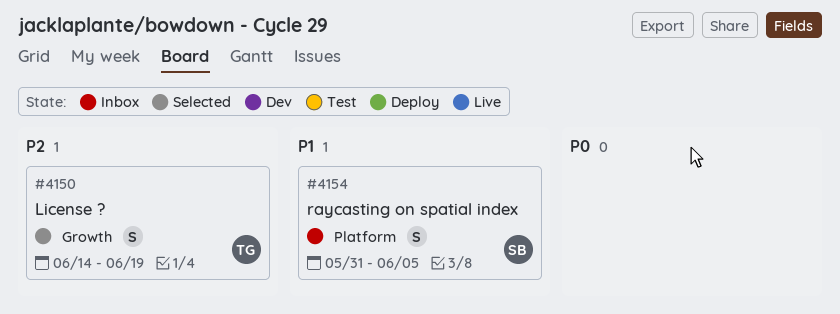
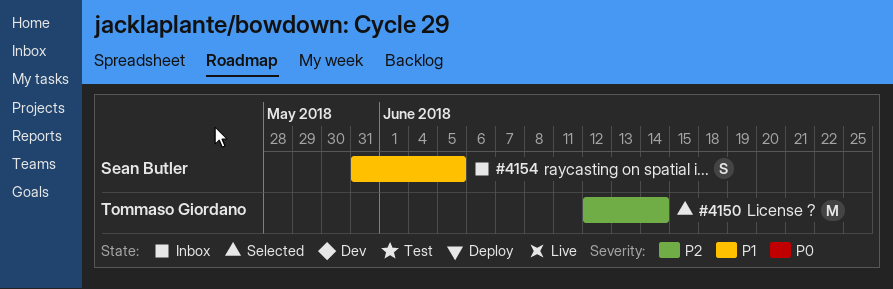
#4150, estimate: S -> M
#4150, start: Jun 14 -> Jun 12
#4150, due: Jun 19 -> Jun 14

